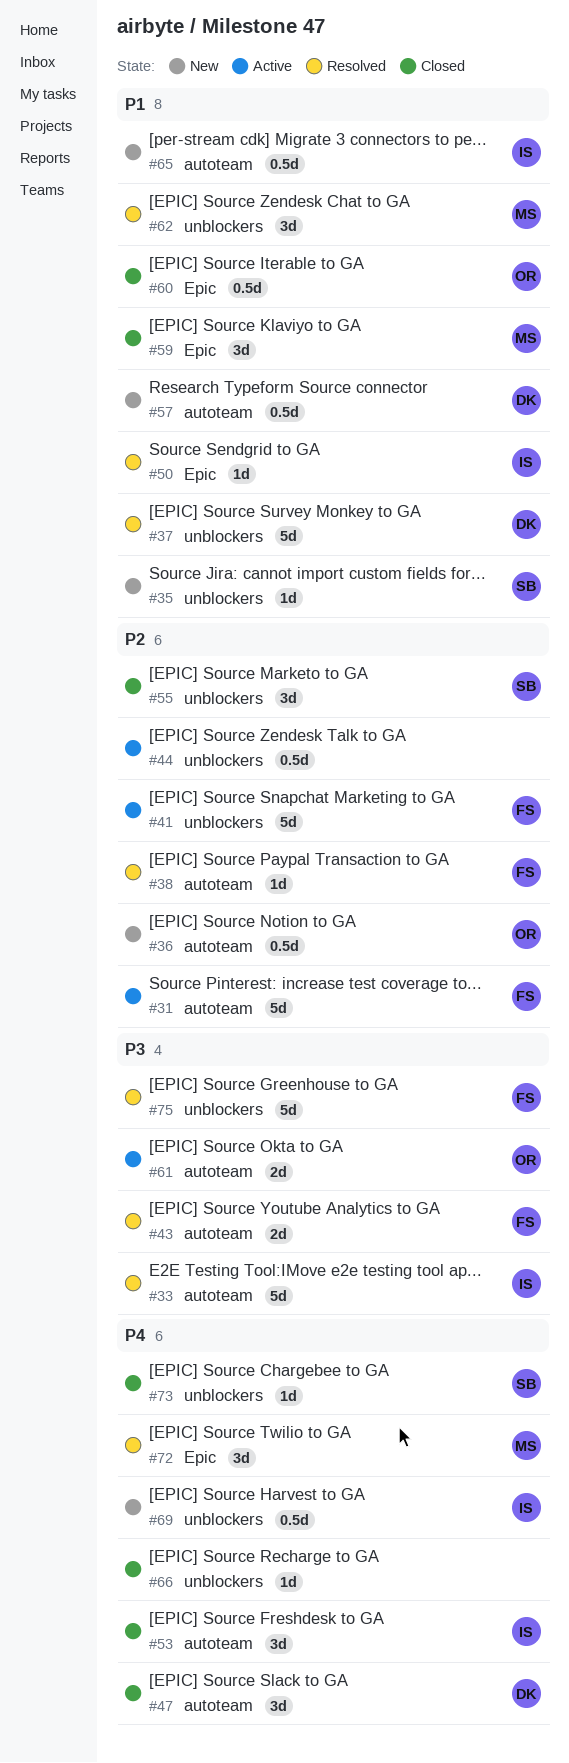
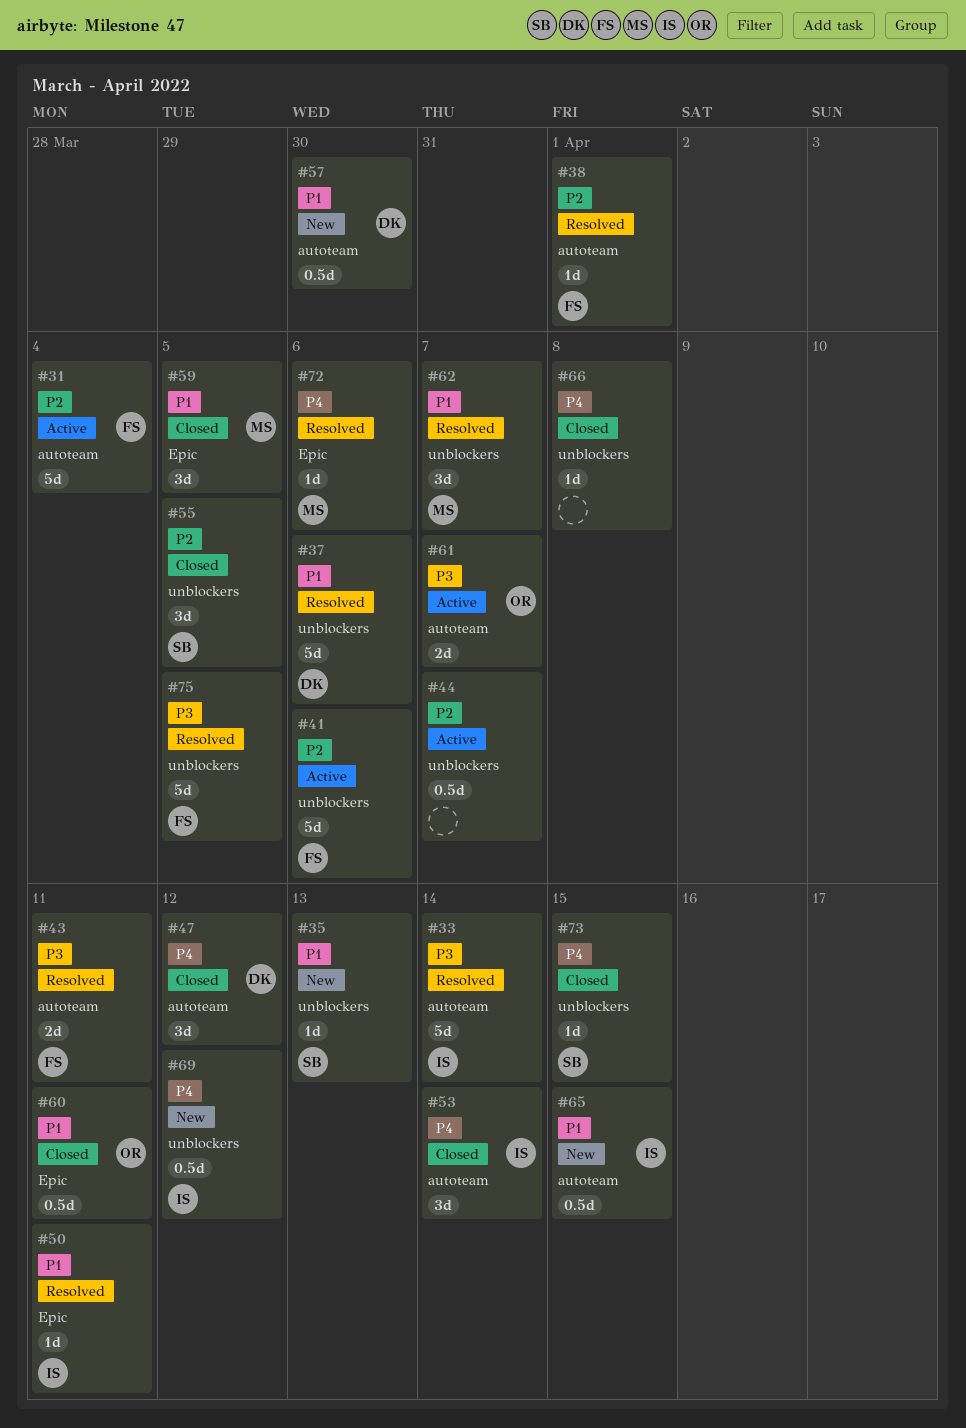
#36: present -> none
#72, estimate: 3d -> 1d

